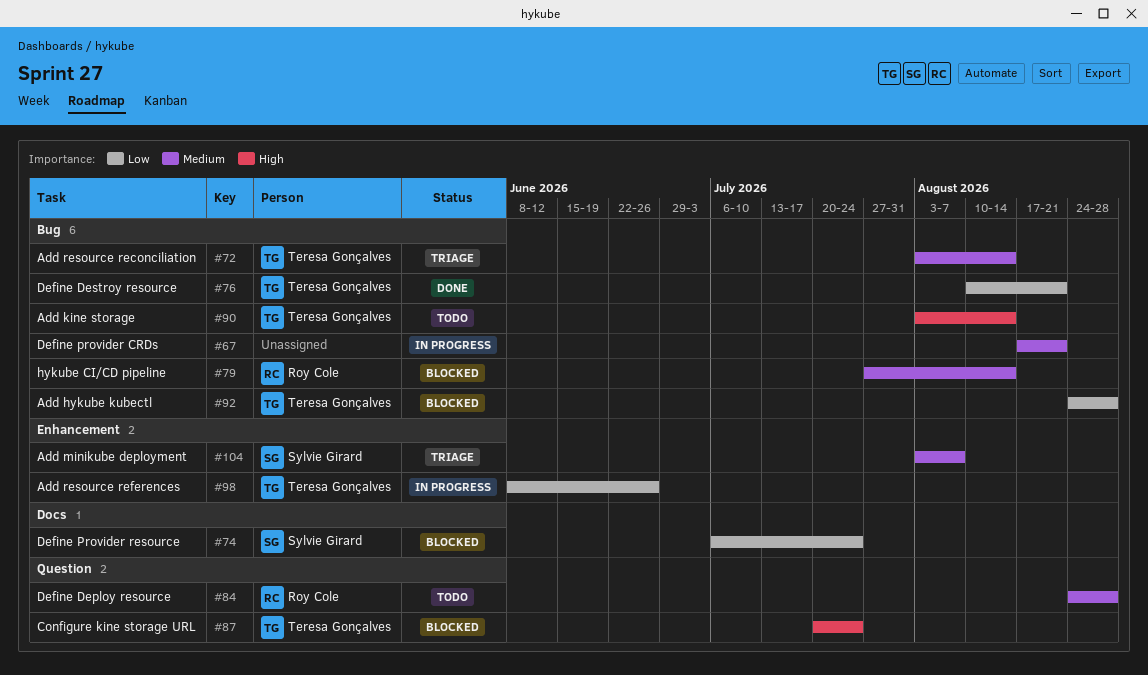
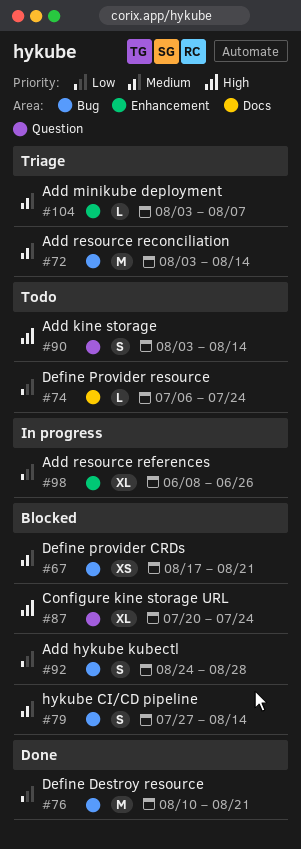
#67, status: In progress -> Blocked
#74, status: Blocked -> Todo
#84: present -> none
#90, label: Bug -> Question

